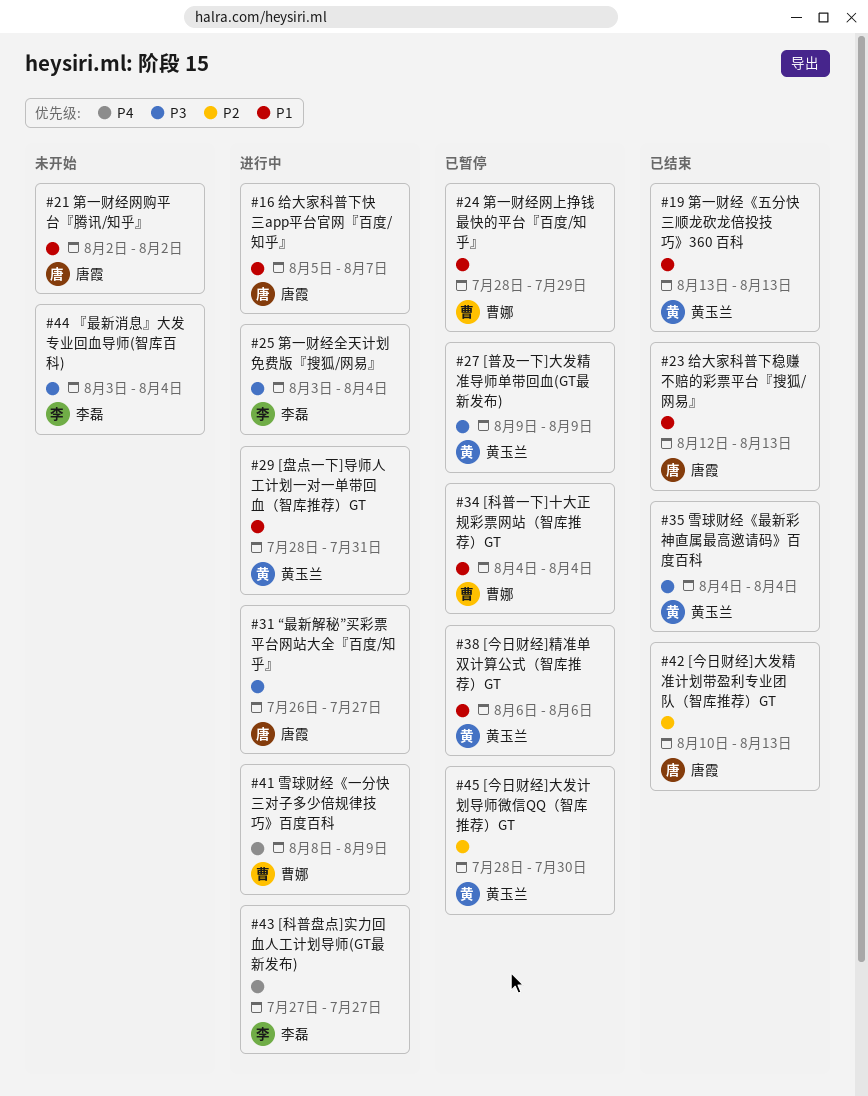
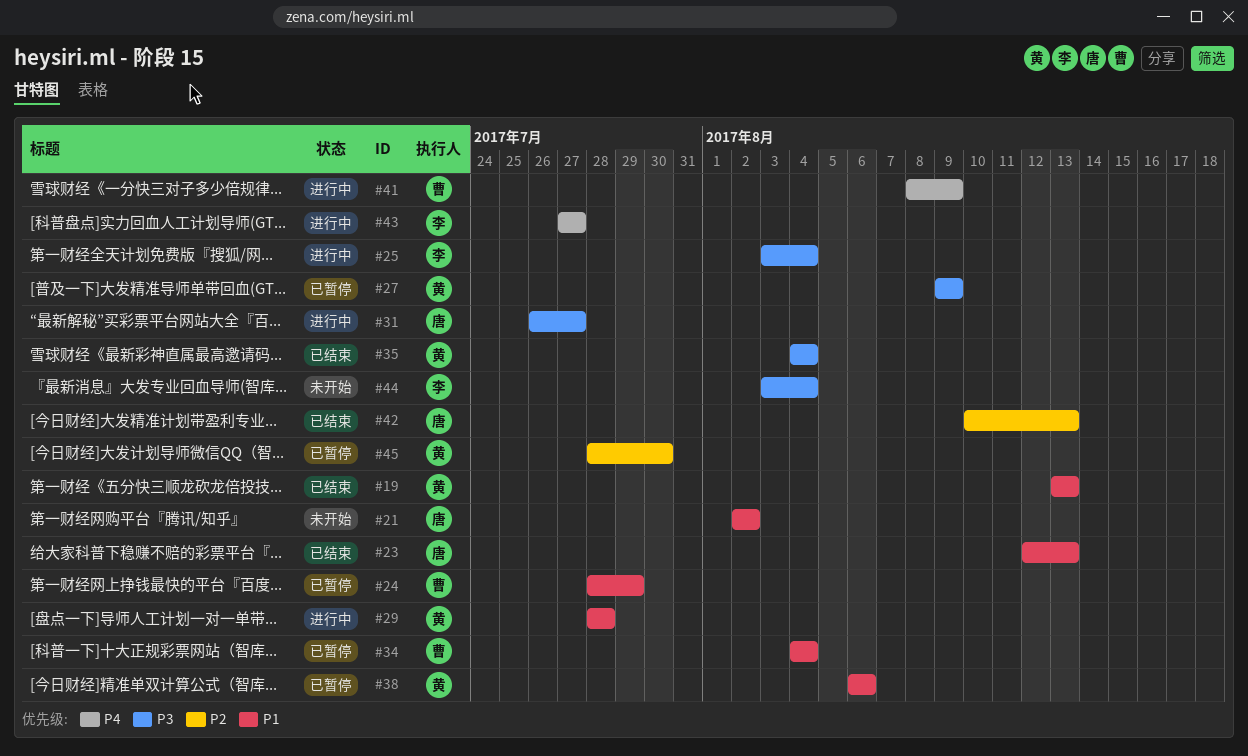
#16: present -> none
#29, due: Jul 31 -> Jul 28

